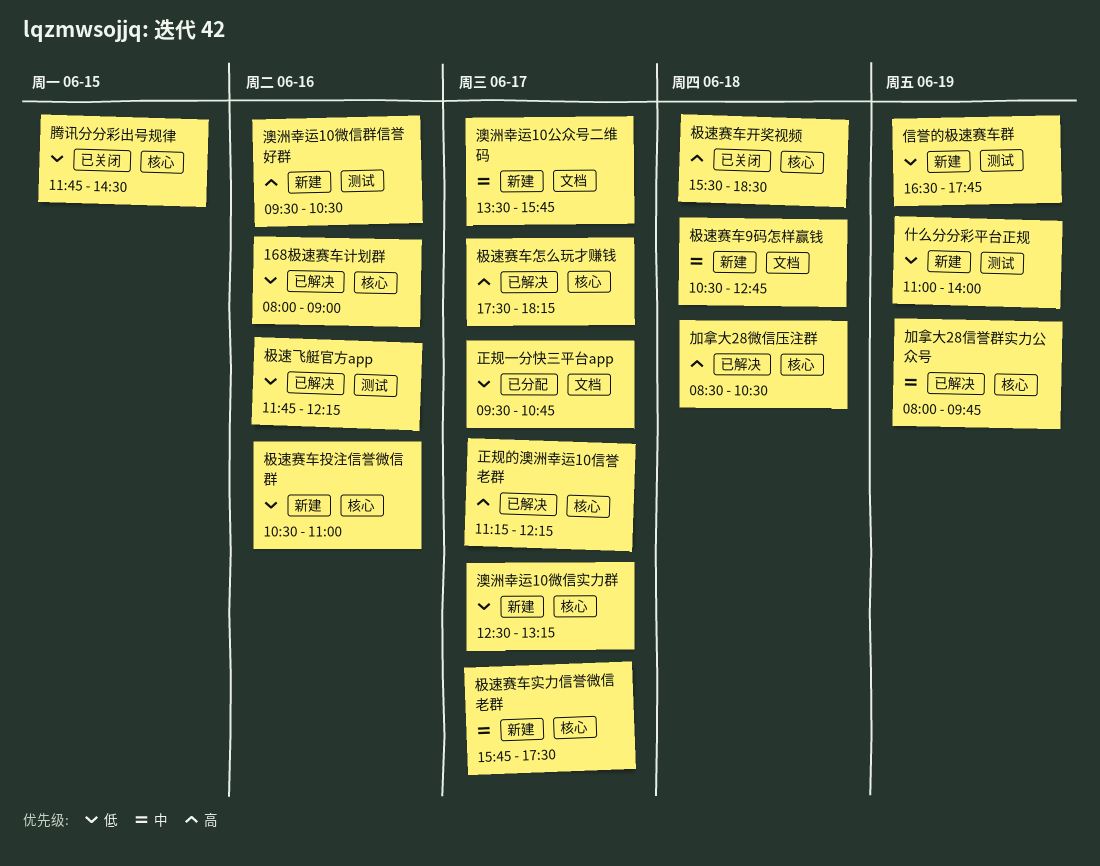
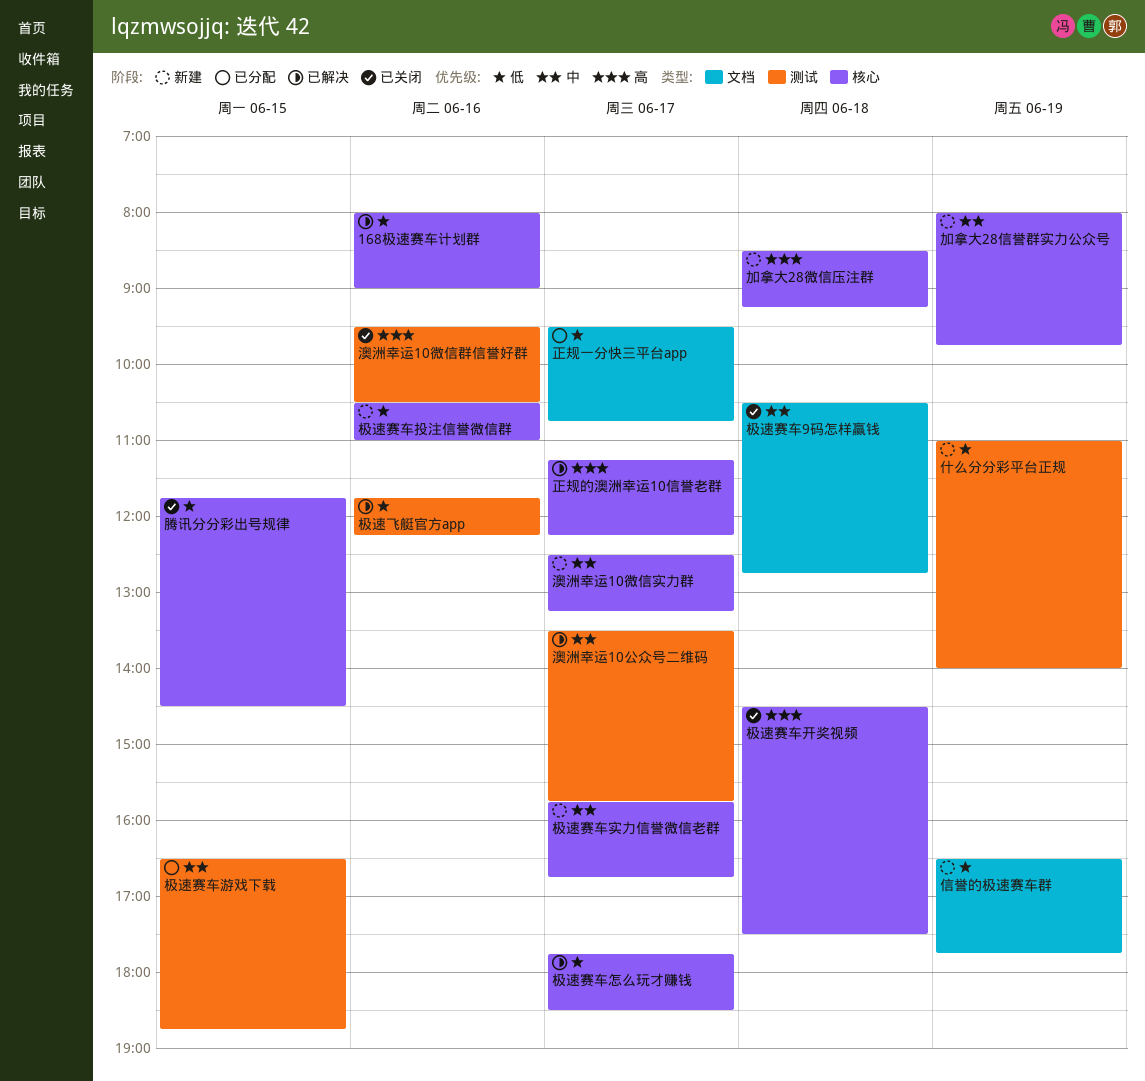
信誉的极速赛车群, label: 测试 -> 文档
加拿大28信誉群实力公众号, status: 已解决 -> 新建
加拿大28微信压注群, status: 已解决 -> 新建
加拿大28微信压注群, ends: 10:30 -> 09:15
极速赛车9码怎样赢钱, status: 新建 -> 已关闭
极速赛车实力信誉微信老群, ends: 17:30 -> 16:45
极速赛车开奖视频, begins: 15:30 -> 14:30
极速赛车开奖视频, ends: 18:30 -> 17:30
极速赛车怎么玩才赚钱, priority: 高 -> 低
极速赛车怎么玩才赚钱, begins: 17:30 -> 17:45
极速赛车怎么玩才赚钱, ends: 18:15 -> 18:30
极速赛车游戏下载: none -> present
澳洲幸运10公众号二维码, status: 新建 -> 已解决
澳洲幸运10公众号二维码, label: 文档 -> 测试
澳洲幸运10微信实力群, priority: 低 -> 中
澳洲幸运10微信群信誉好群, status: 新建 -> 已关闭

